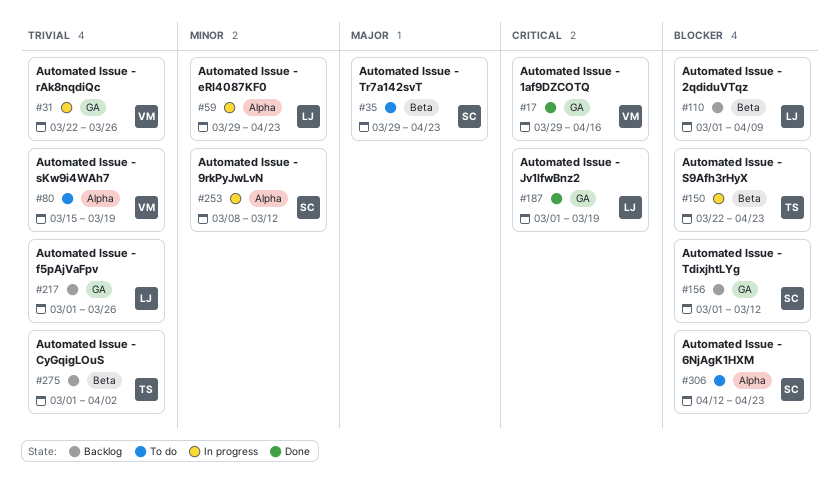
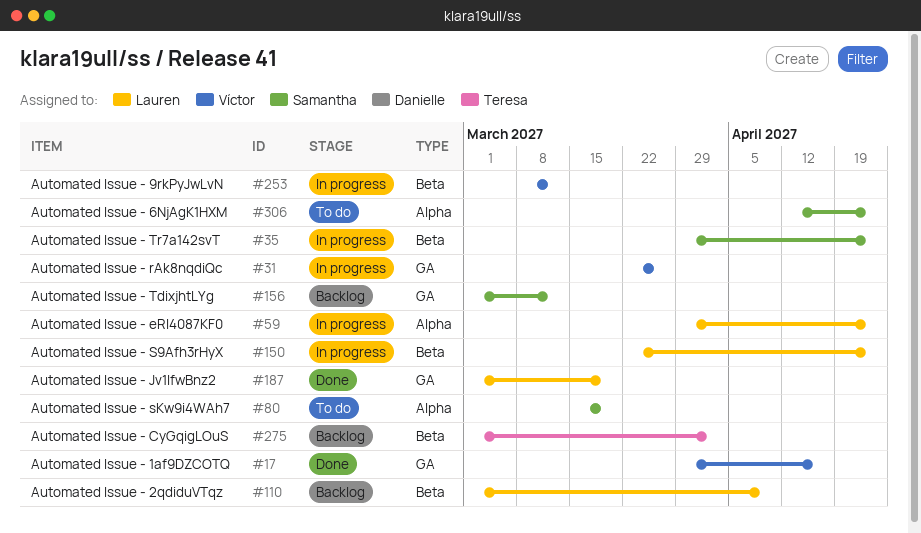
#35, status: To do -> In progress
#80, owner: Víctor -> Samantha
#150, owner: Teresa -> Lauren
#217: present -> none
#253, owner: Samantha -> Víctor
#253, label: Alpha -> Beta

